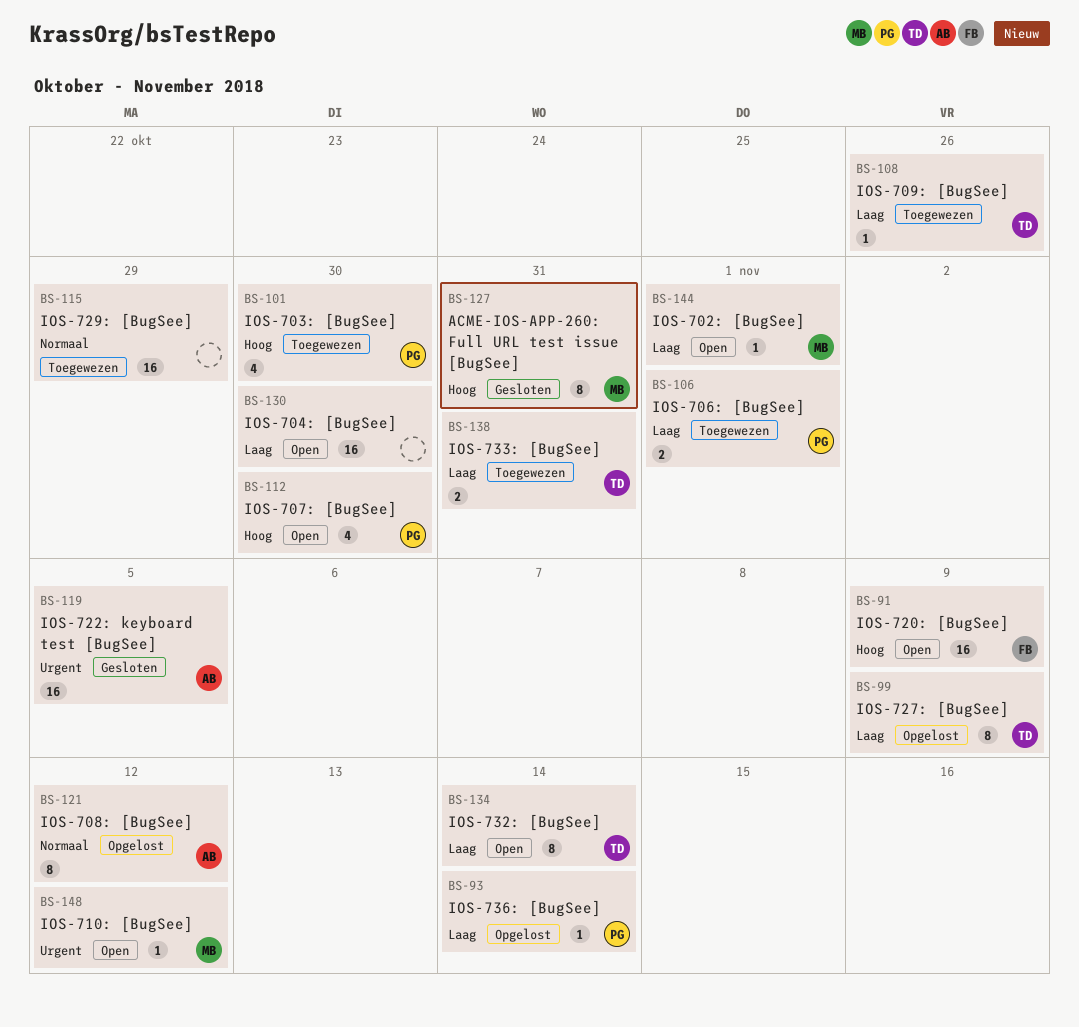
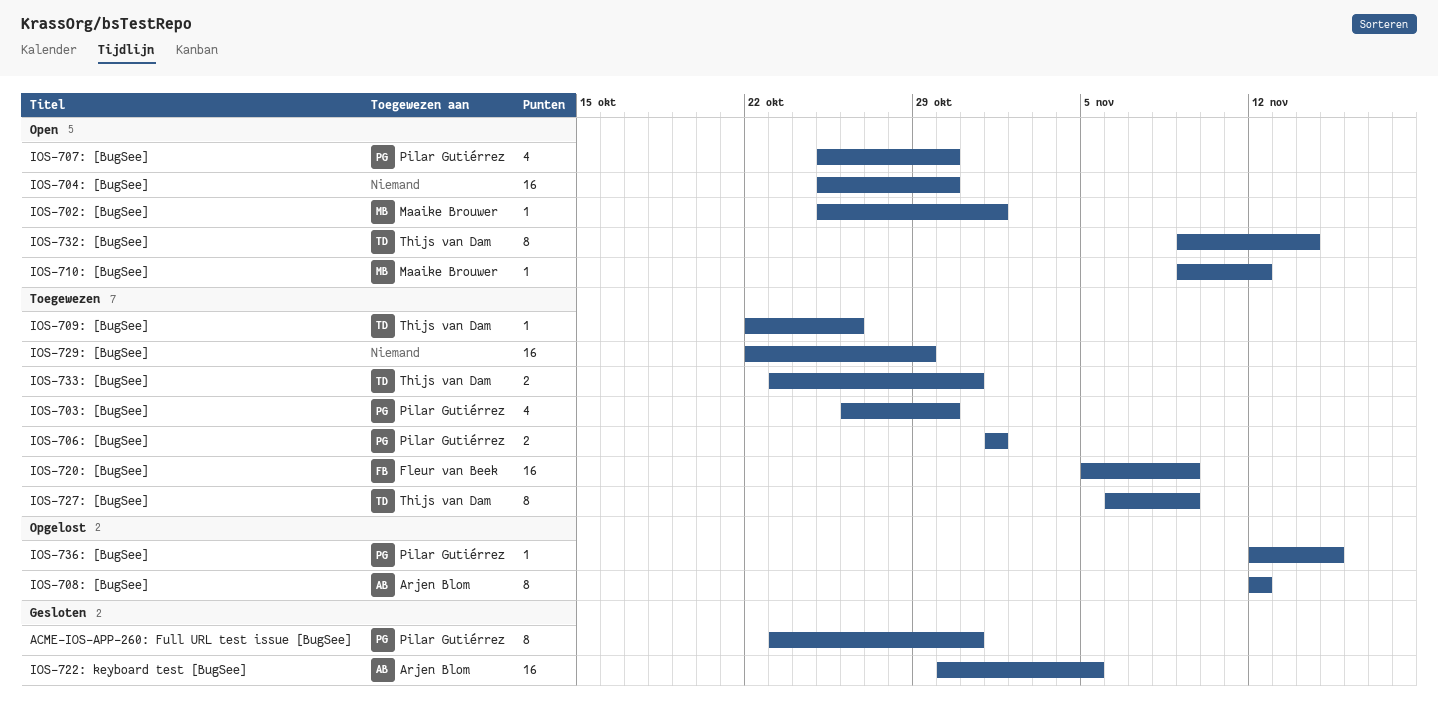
ACME-IOS-APP-260: Full URL test issue [BugSee], owner: Maaike Brouwer -> Pilar Gutiérrez
IOS-720: [BugSee], status: Open -> Toegewezen
IOS-727: [BugSee], status: Opgelost -> Toegewezen
IOS-736: [BugSee], due: Nov 14 -> Nov 15

